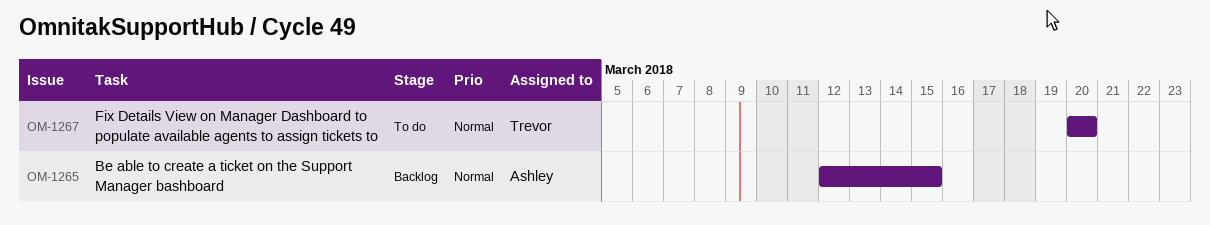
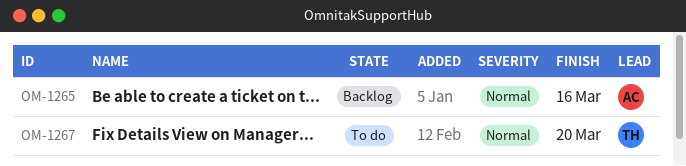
OM-1265, due: Mar 15 -> Mar 16

